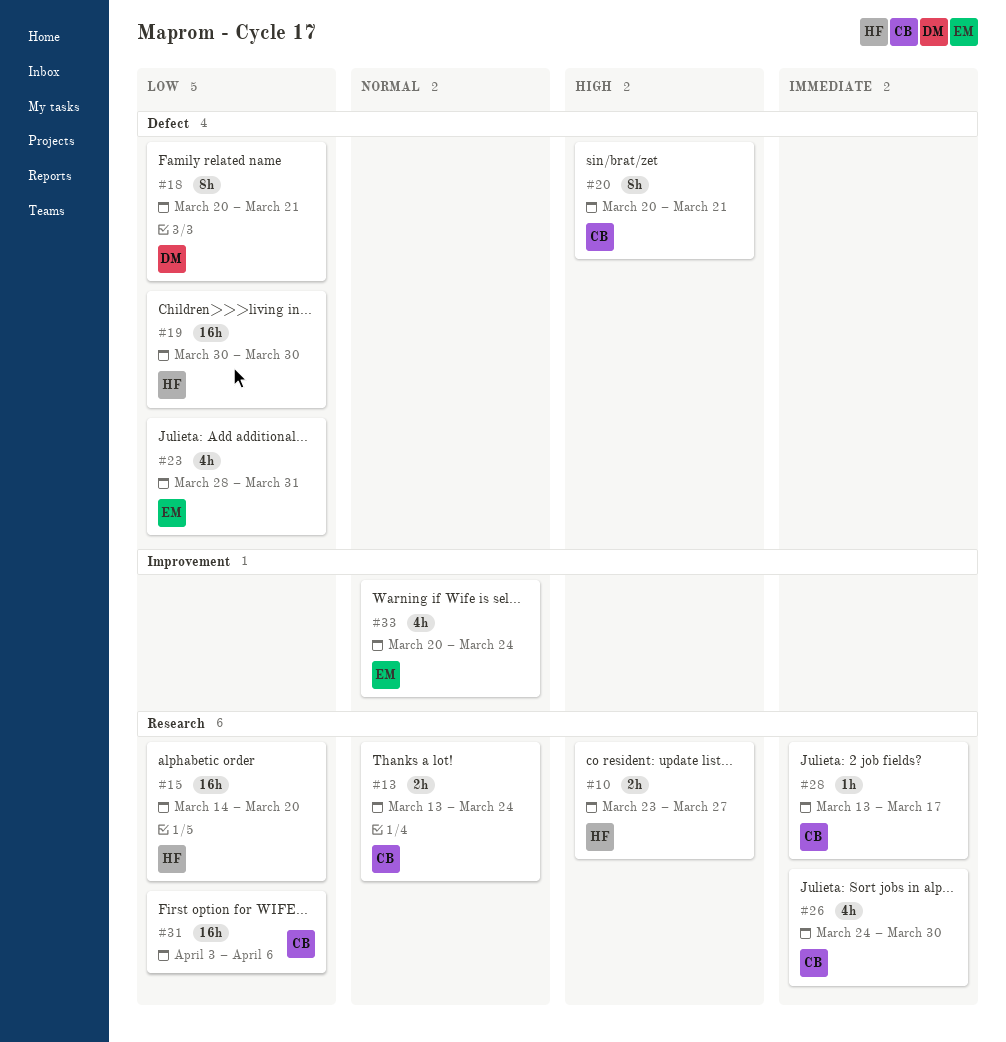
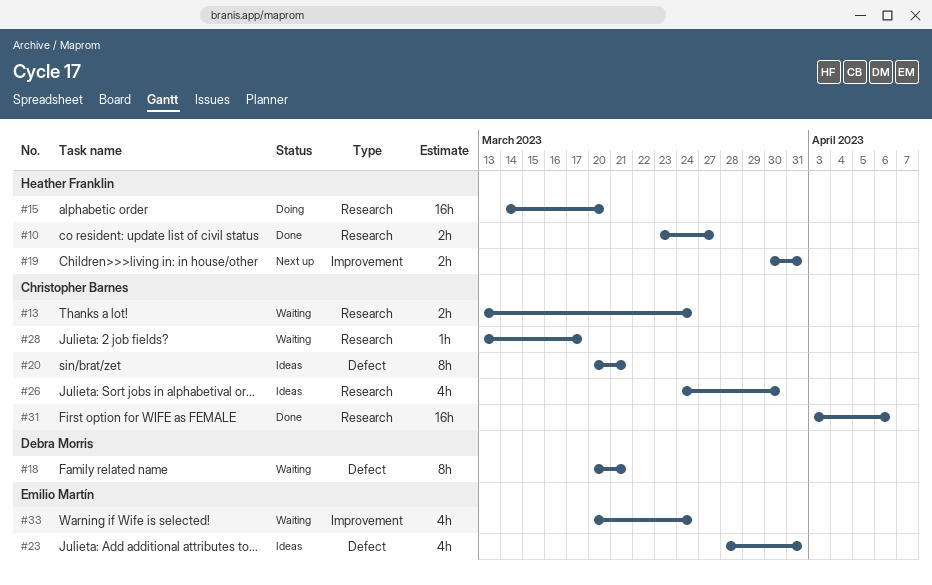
#19, label: Defect -> Improvement
#19, estimate: 16h -> 2h
#19, due: Mar 30 -> Mar 31

